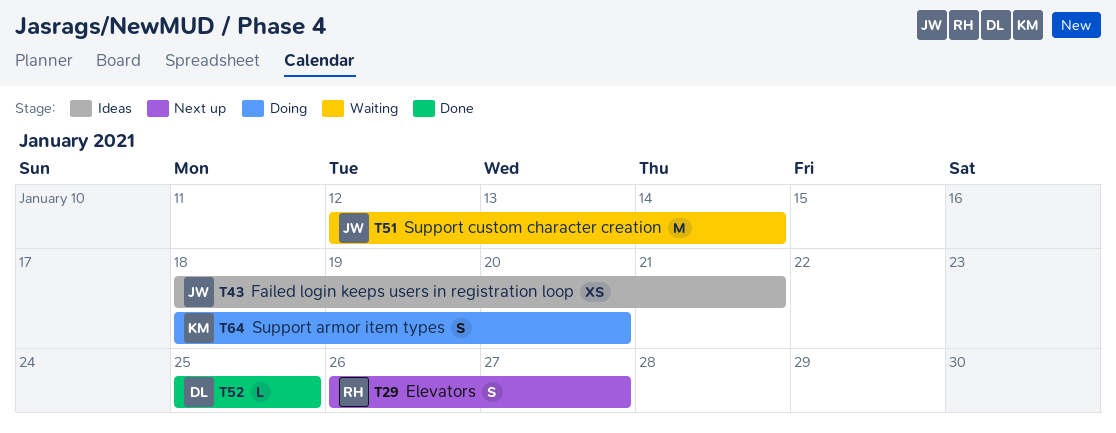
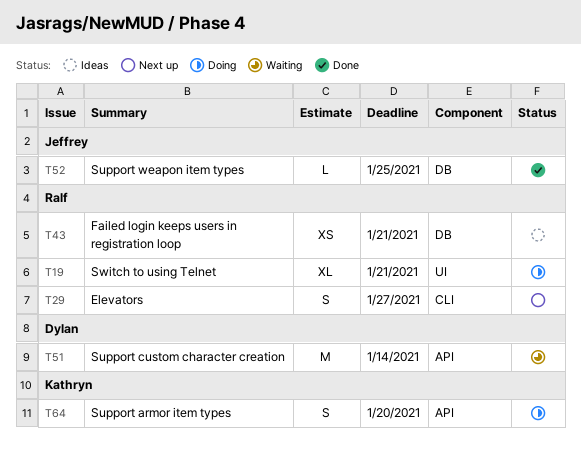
T19: none -> present
T43, owner: Jeffrey -> Ralf
T51, owner: Jeffrey -> Dylan
T52, owner: Dylan -> Jeffrey

